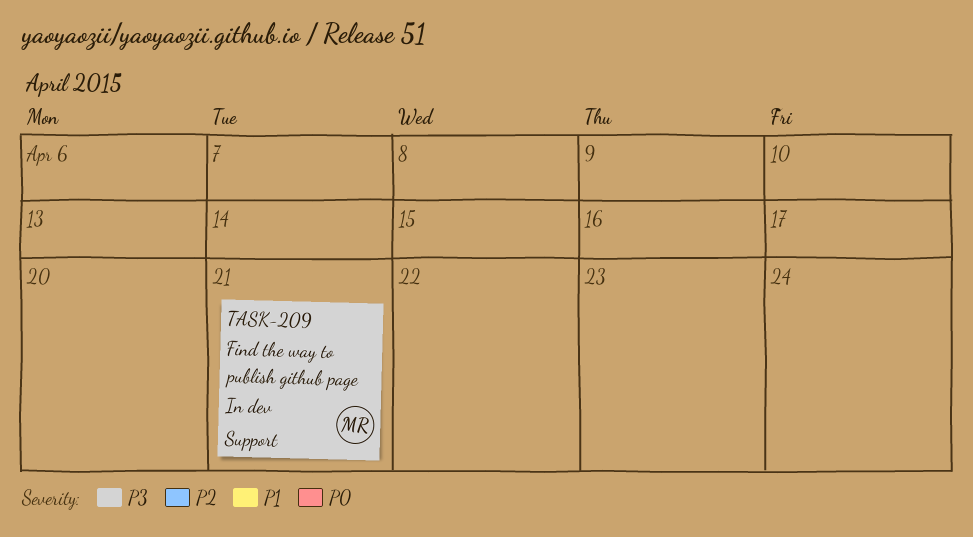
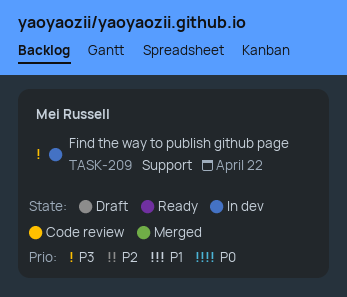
TASK-209, due: Apr 21 -> Apr 22

